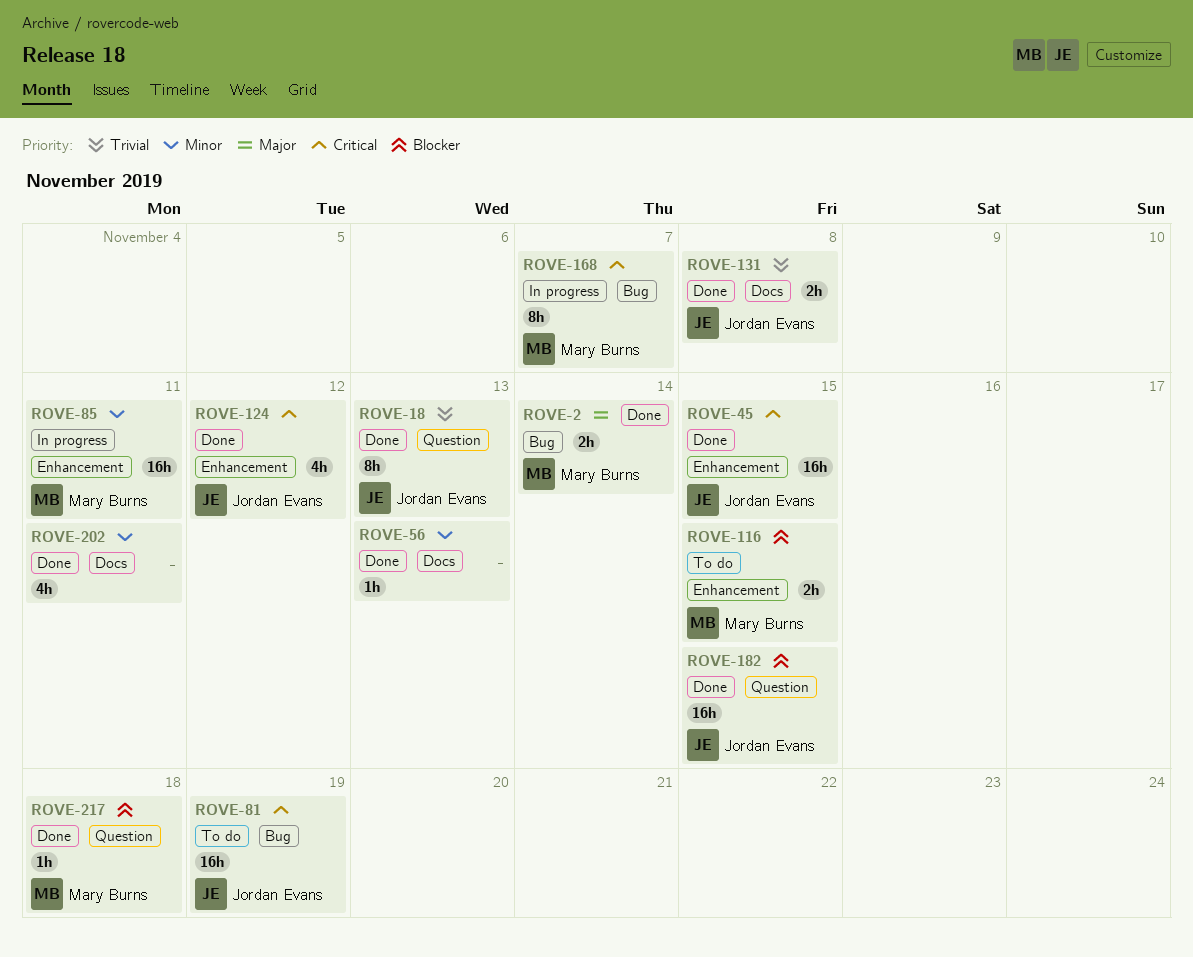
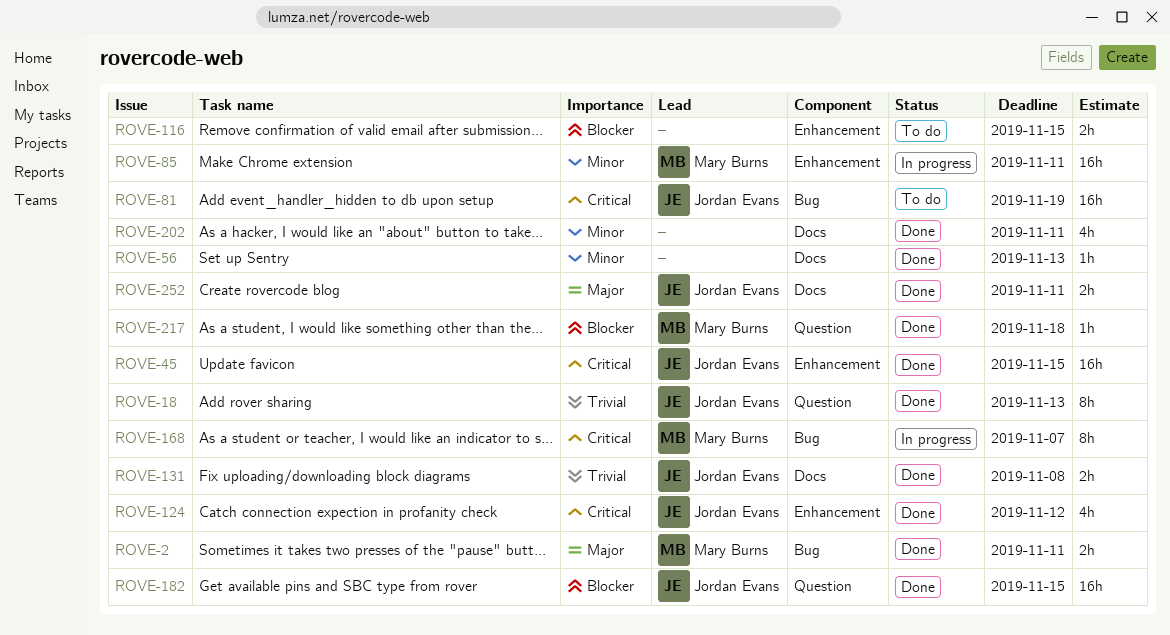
ROVE-2, due: Nov 14 -> Nov 11
ROVE-116, owner: Mary Burns -> none
ROVE-252: none -> present

